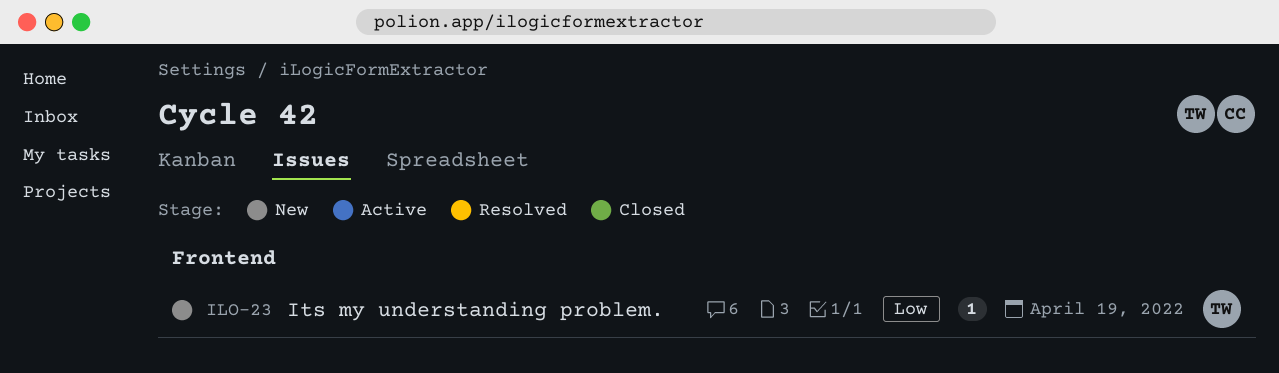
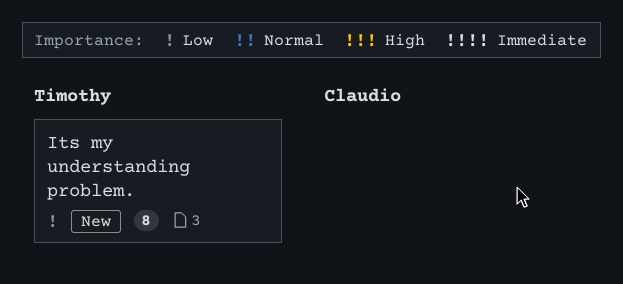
Its my understanding problem., estimate: 1 -> 8

